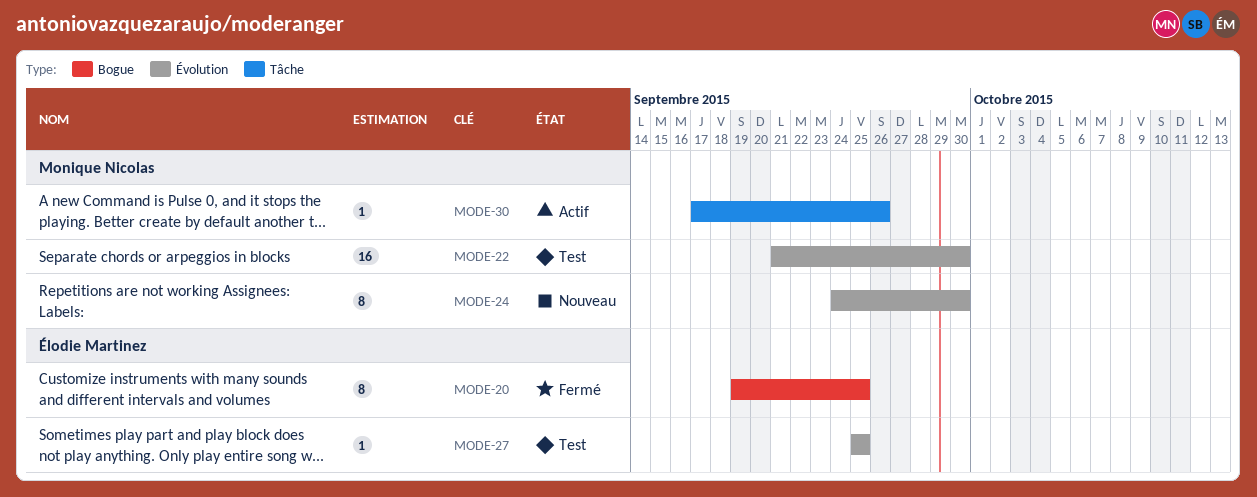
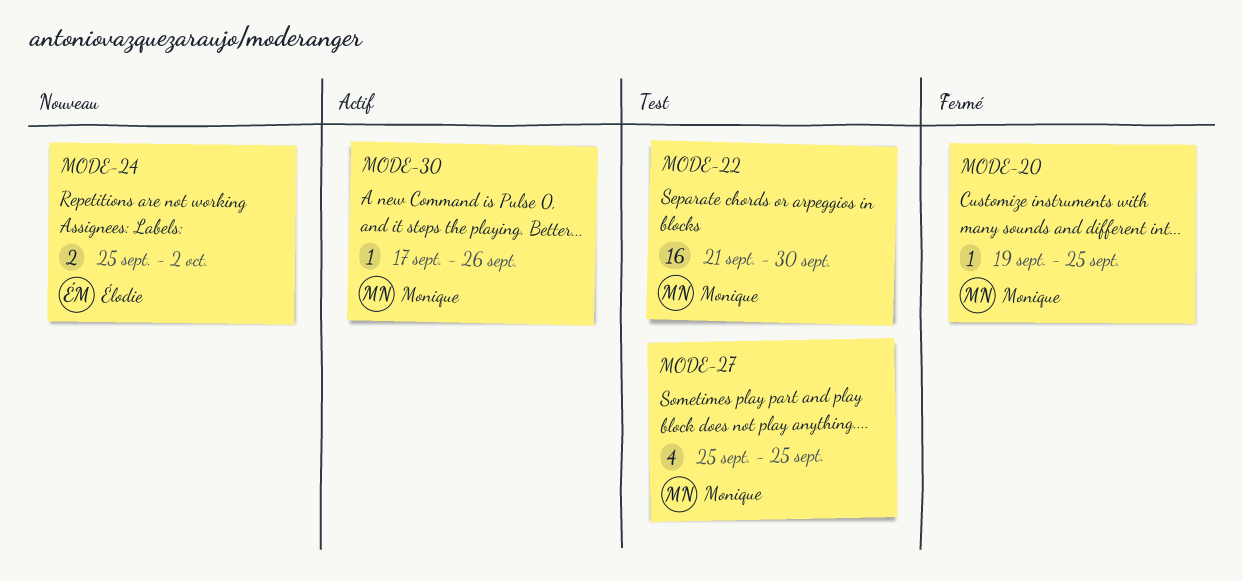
MODE-20, owner: Élodie Martinez -> Monique Nicolas
MODE-20, estimate: 8 -> 1
MODE-24, owner: Monique Nicolas -> Élodie Martinez
MODE-24, estimate: 8 -> 2
MODE-24, start: Sep 24 -> Sep 25
MODE-24, due: Sep 30 -> Oct 2
MODE-27, owner: Élodie Martinez -> Monique Nicolas
MODE-27, estimate: 1 -> 4

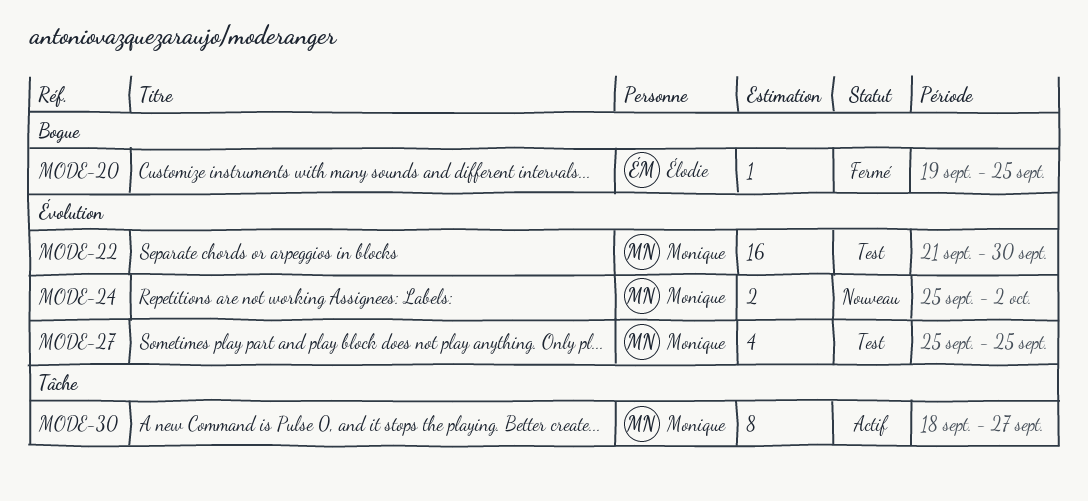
MODE-20, owner: Monique -> Élodie
MODE-24, owner: Élodie -> Monique
MODE-30, estimate: 1 -> 8
MODE-30, start: Sep 17 -> Sep 18
MODE-30, due: Sep 26 -> Sep 27

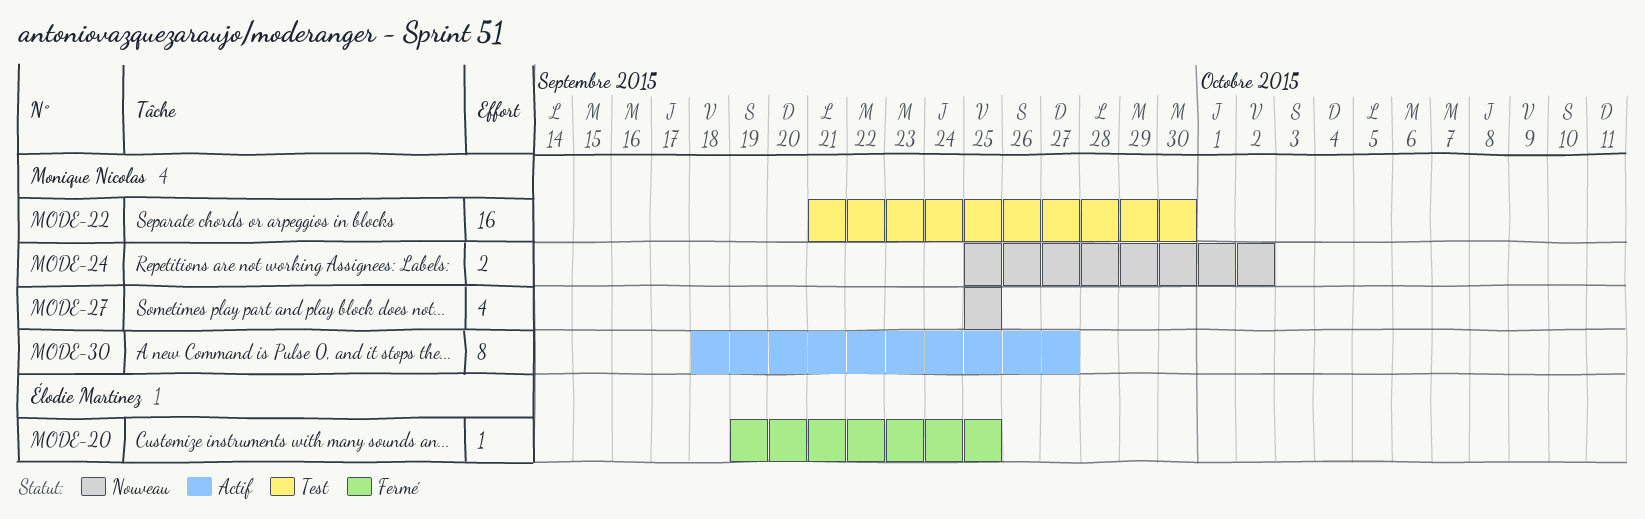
MODE-27, status: Test -> Nouveau

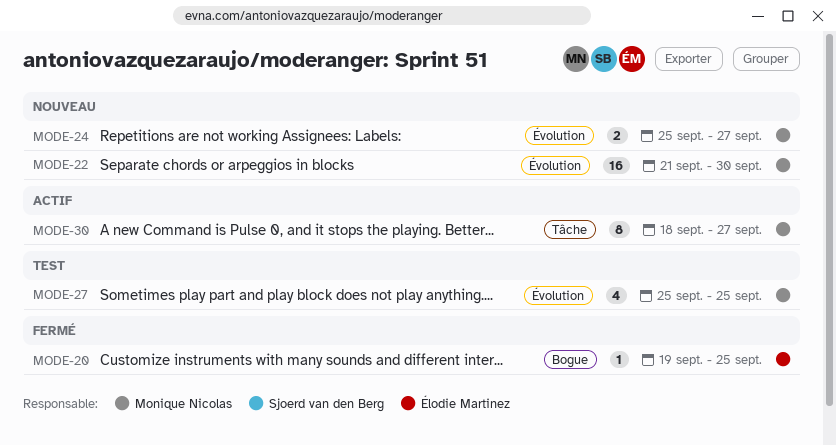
MODE-22, status: Test -> Nouveau
MODE-24, due: Oct 2 -> Sep 27
MODE-27, status: Nouveau -> Test

